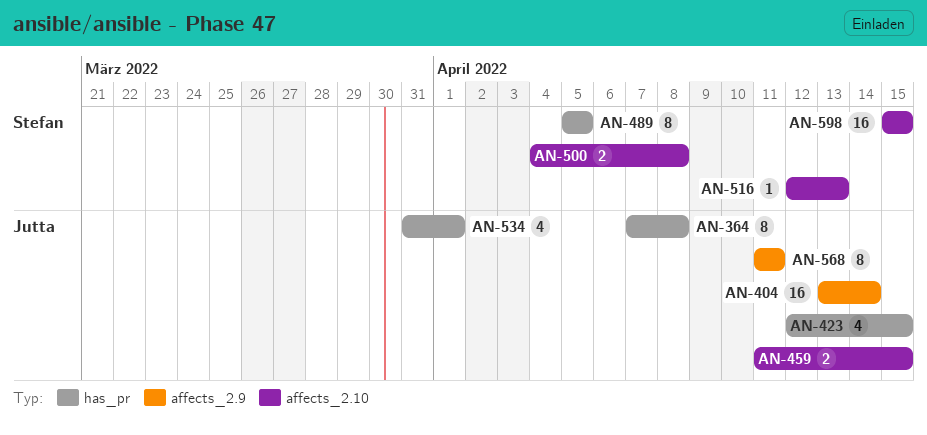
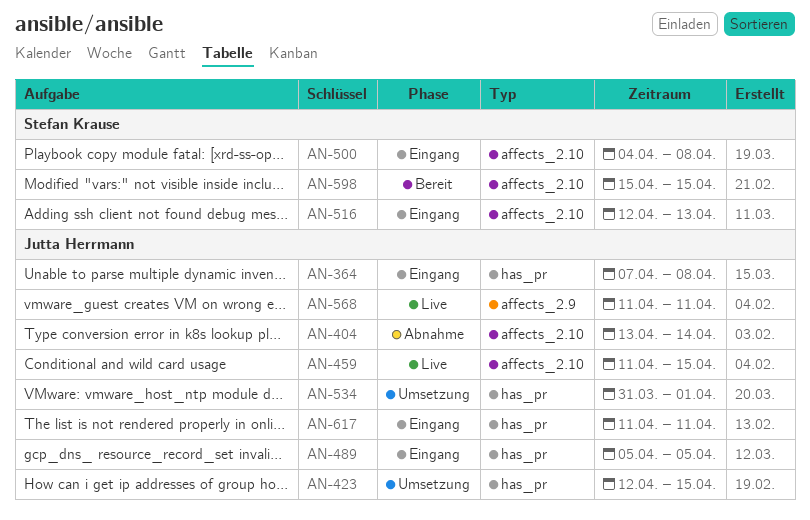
AN-404, label: affects_2.9 -> affects_2.10
AN-489, owner: Stefan Krause -> Jutta Herrmann
AN-617: none -> present

